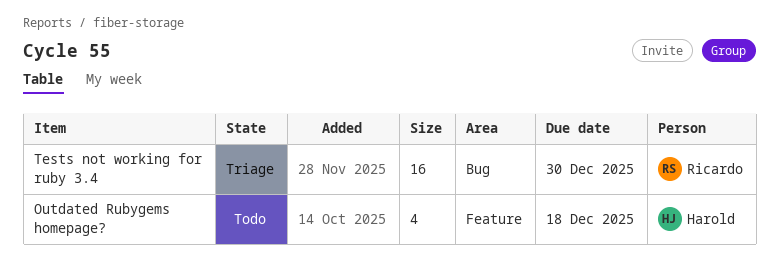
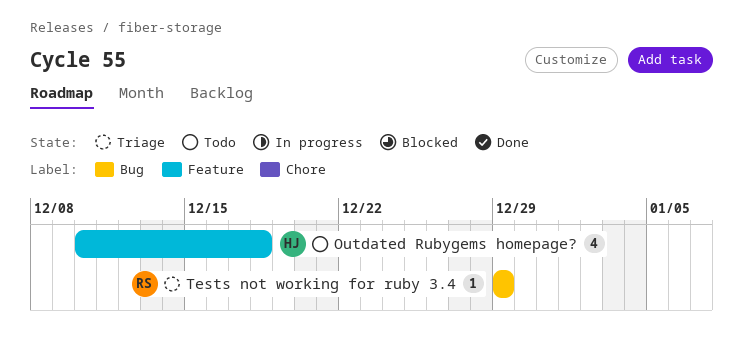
Tests not working for ruby 3.4, estimate: 16 -> 1
Tests not working for ruby 3.4, due: Dec 30 -> Dec 29

